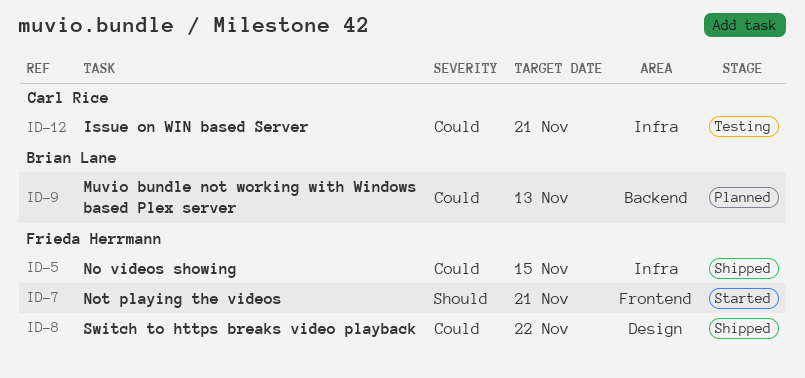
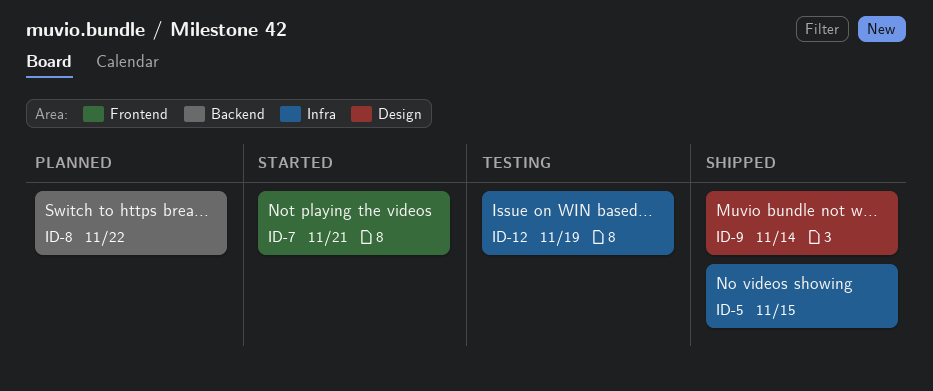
ID-8, status: Shipped -> Planned
ID-8, label: Design -> Backend
ID-9, status: Planned -> Shipped
ID-9, label: Backend -> Design
ID-9, due: Nov 13 -> Nov 14
ID-12, due: Nov 21 -> Nov 19

